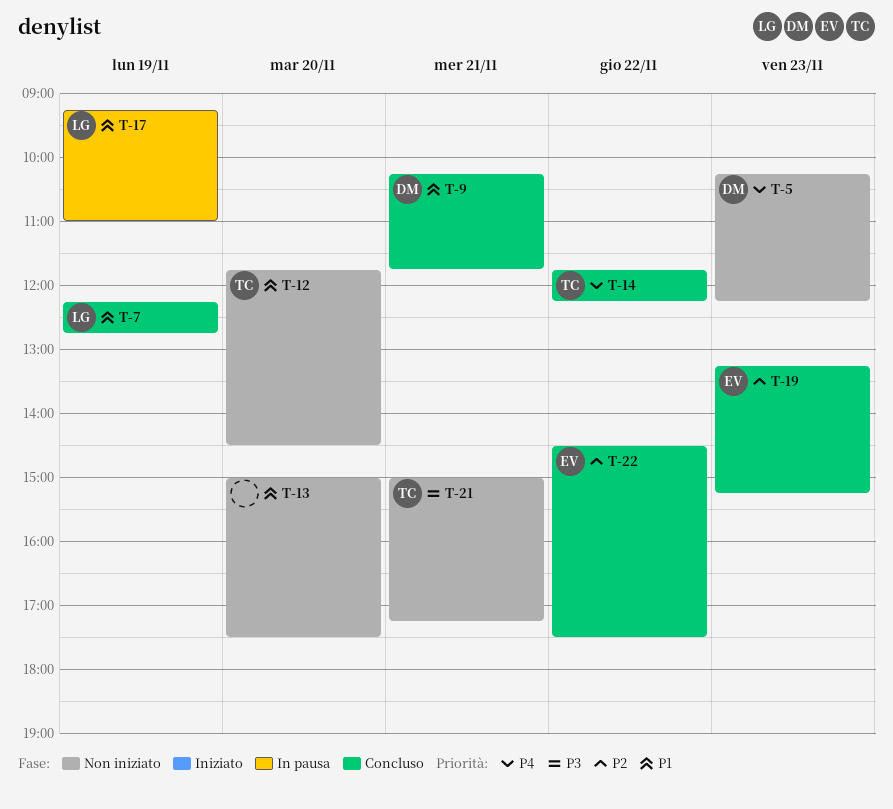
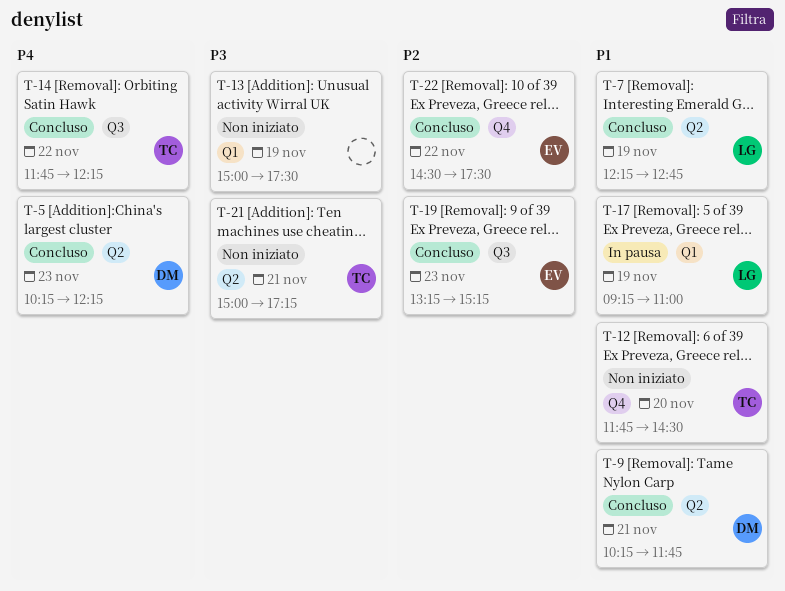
T-5, status: Non iniziato -> Concluso
T-13, priority: P1 -> P3
T-13, day: Nov 20 -> Nov 19

